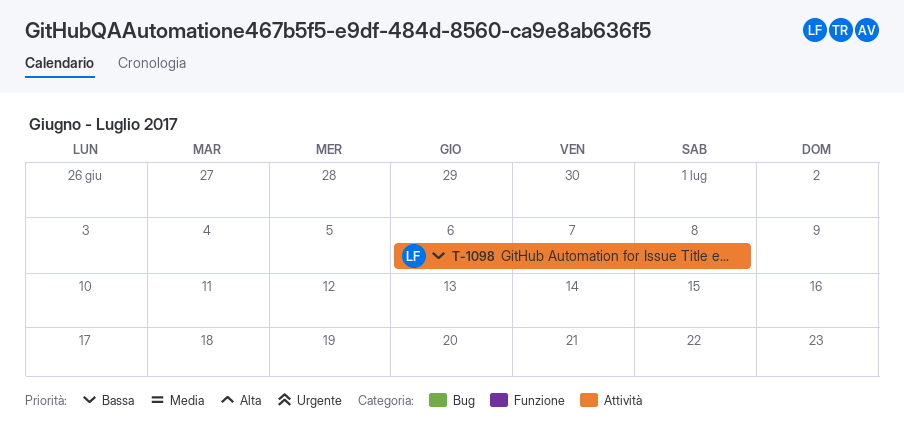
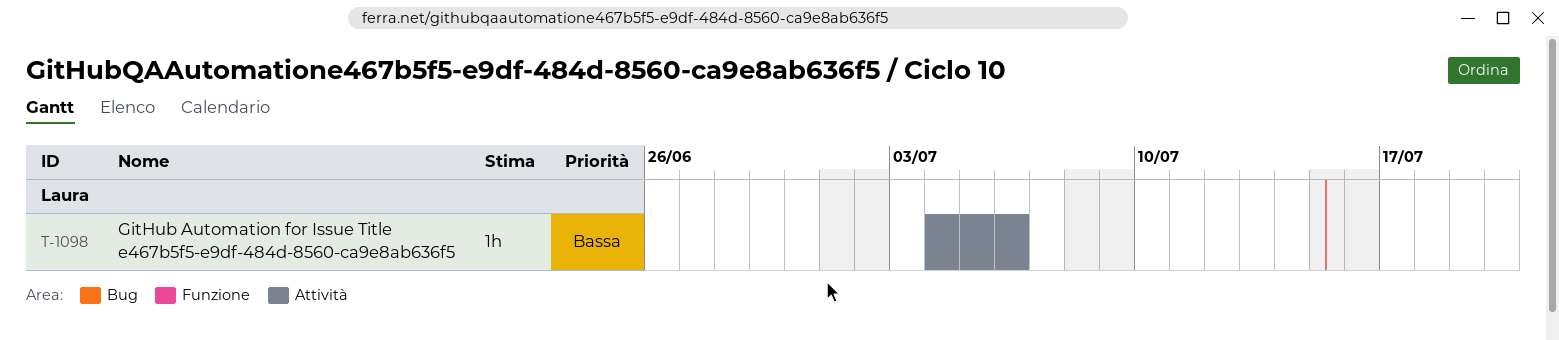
T-1098, start: Jul 6 -> Jul 4
T-1098, due: Jul 8 -> Jul 6

